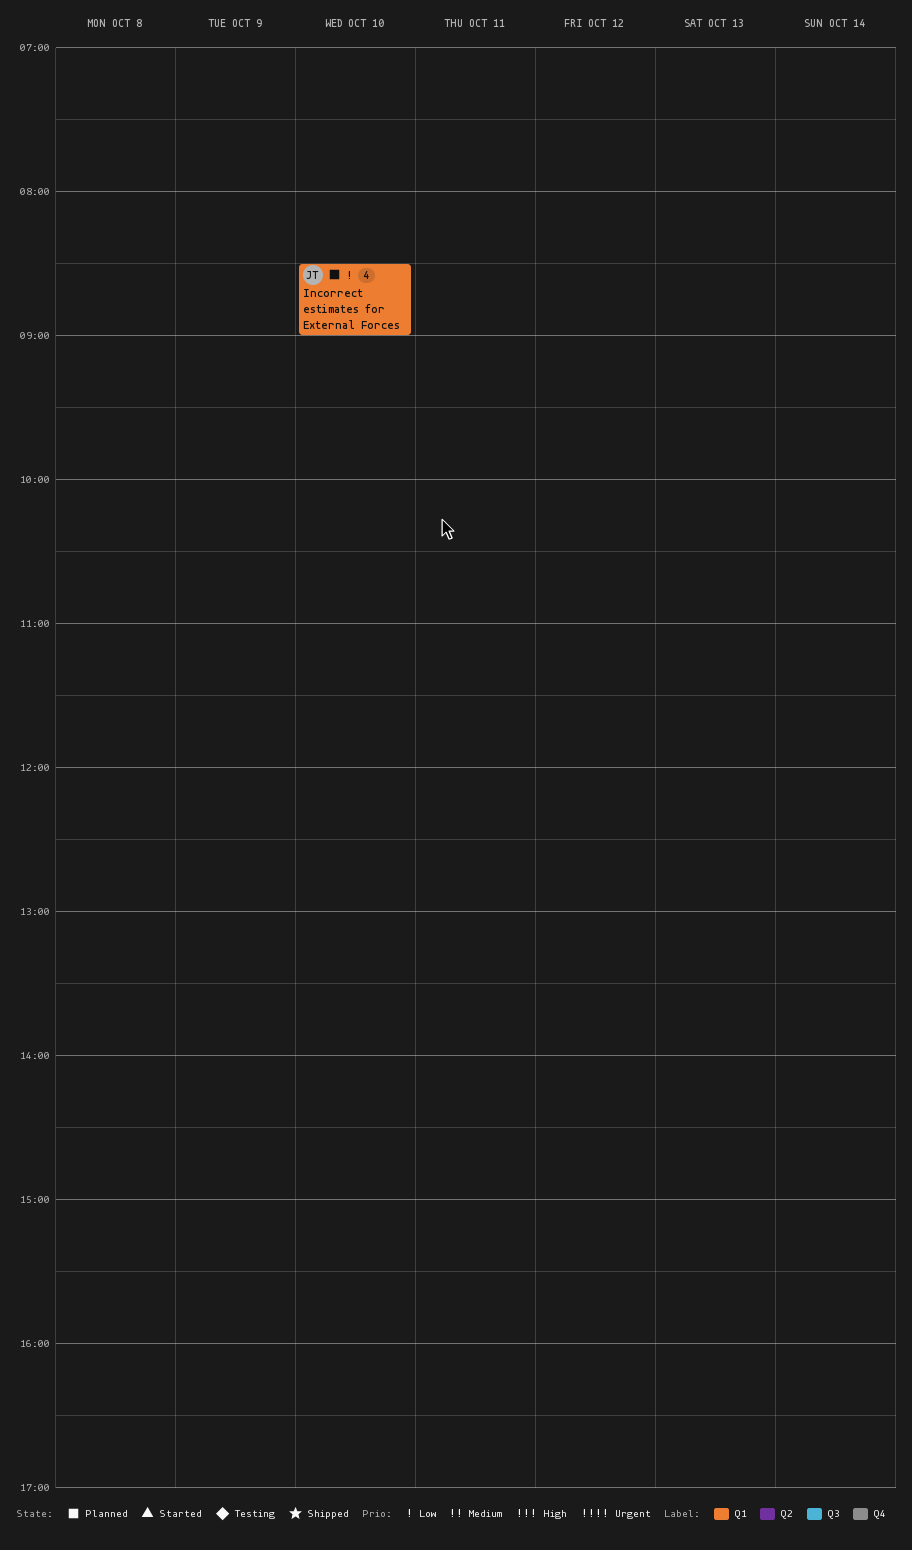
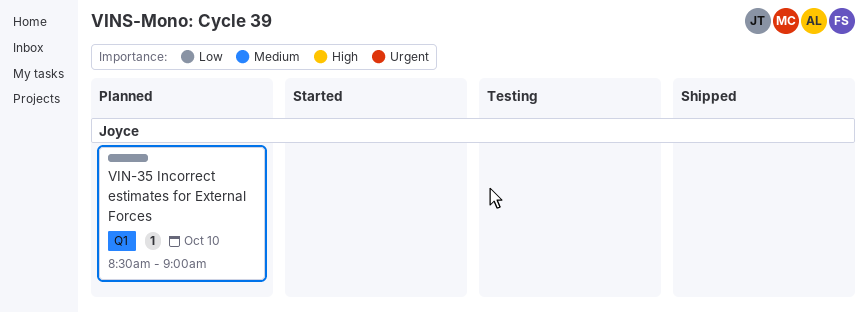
Incorrect estimates for External Forces, estimate: 4 -> 1

